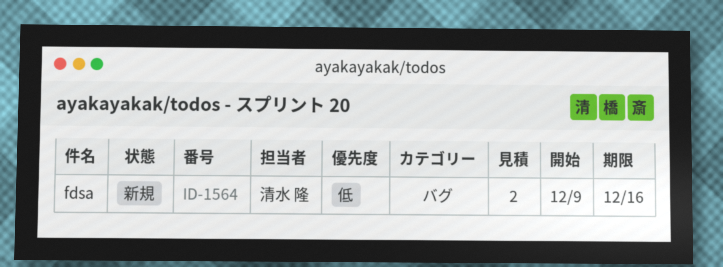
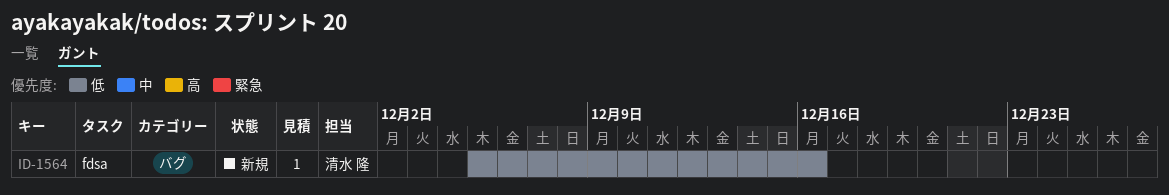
ID-1564, estimate: 2 -> 1
ID-1564, start: Dec 9 -> Dec 5

